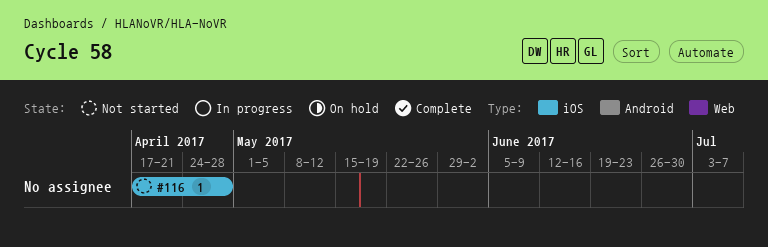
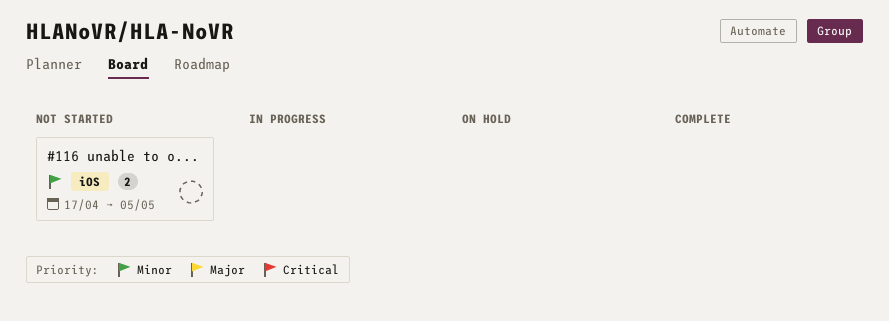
#116, estimate: 1 -> 2
#116, due: Apr 28 -> May 5

